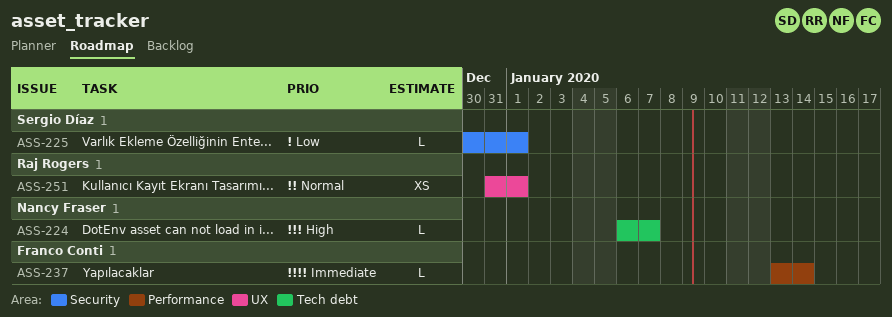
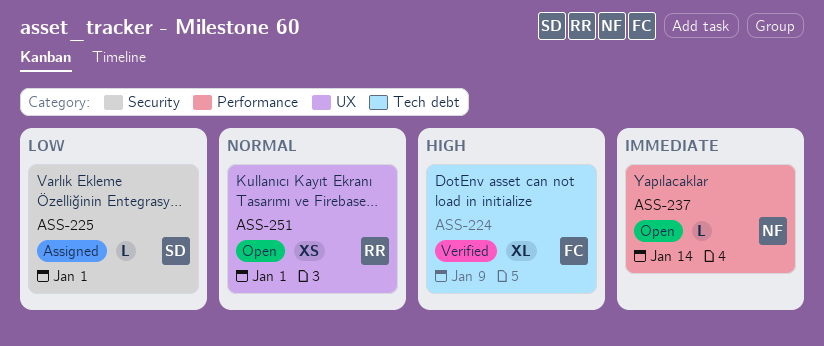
ASS-224, owner: Nancy Fraser -> Franco Conti
ASS-224, estimate: L -> XL
ASS-224, due: Jan 7 -> Jan 9
ASS-237, owner: Franco Conti -> Nancy Fraser

